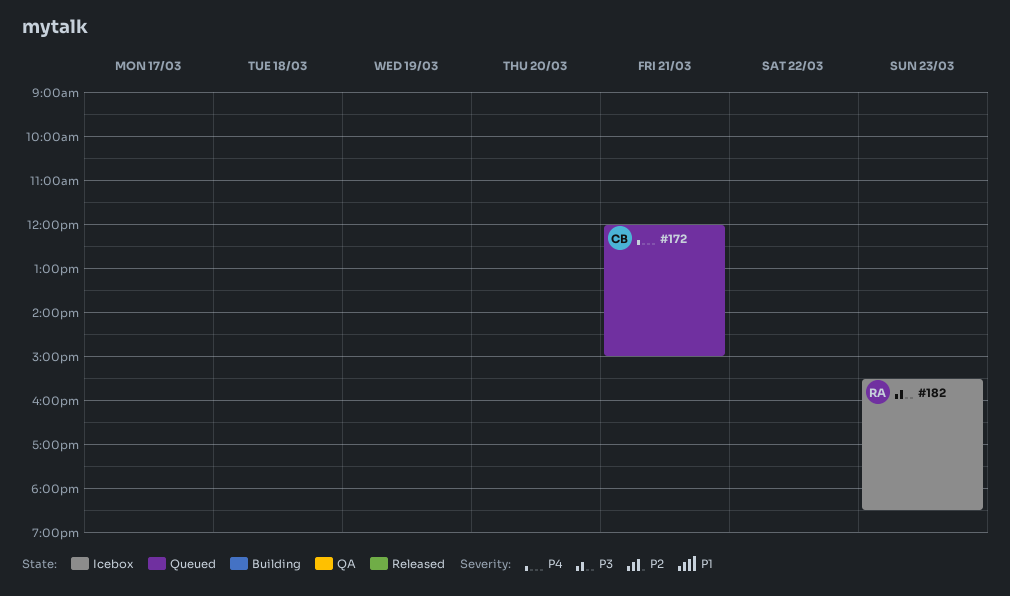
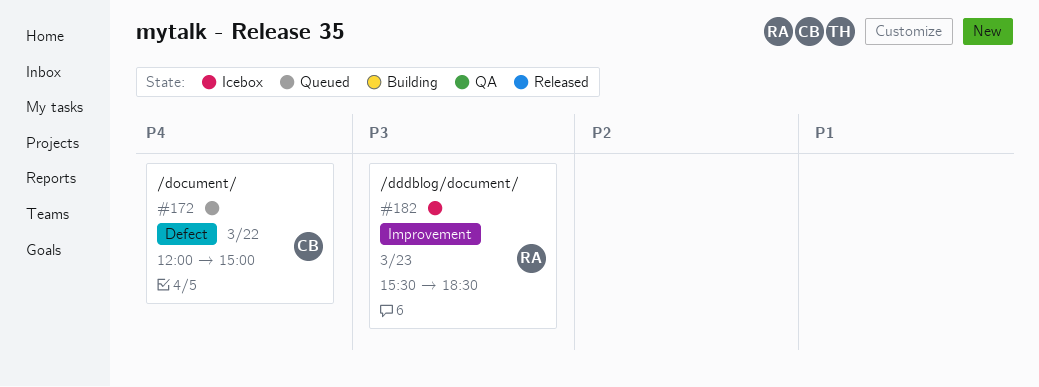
#172, day: Mar 21 -> Mar 22

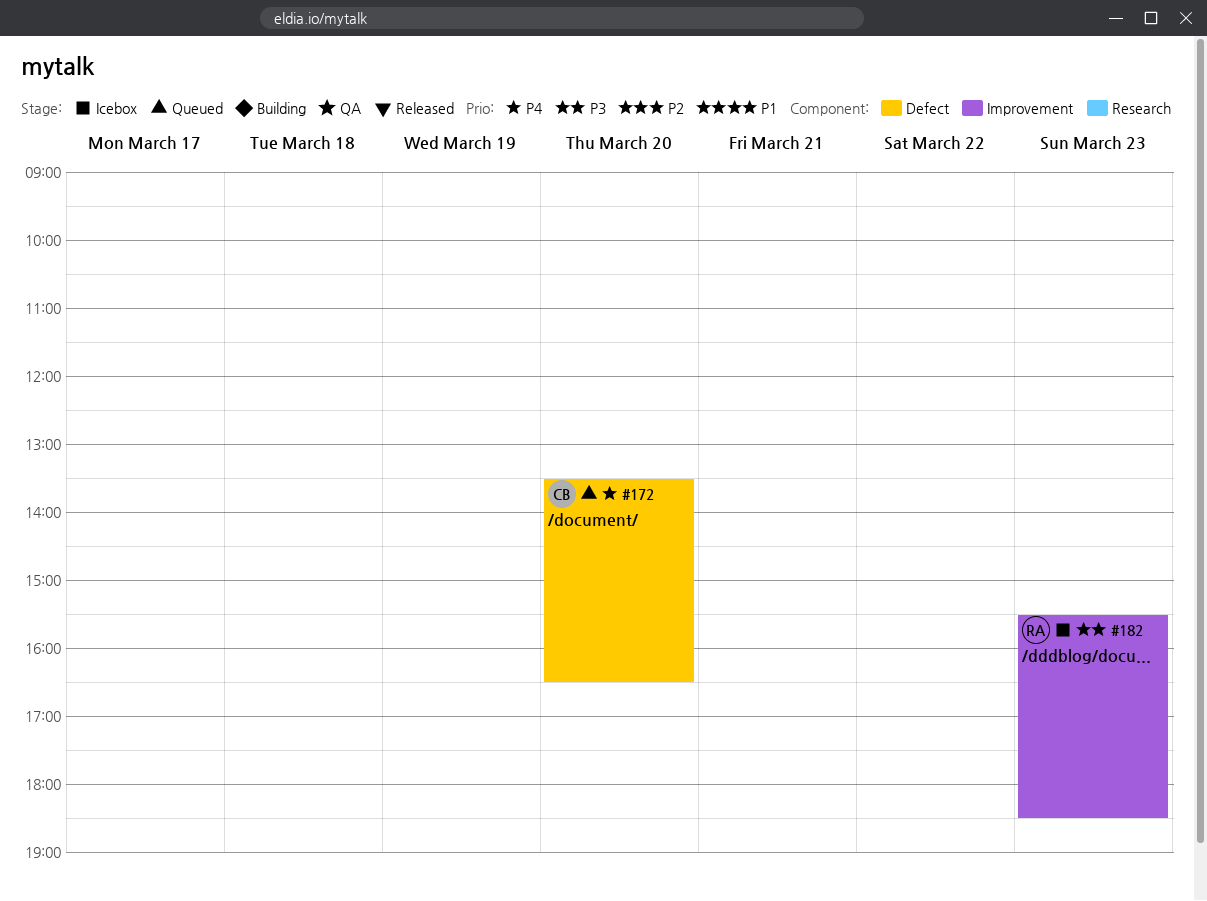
#172, day: Mar 22 -> Mar 20
#172, begins: 12:00 -> 13:30
#172, ends: 15:00 -> 16:30

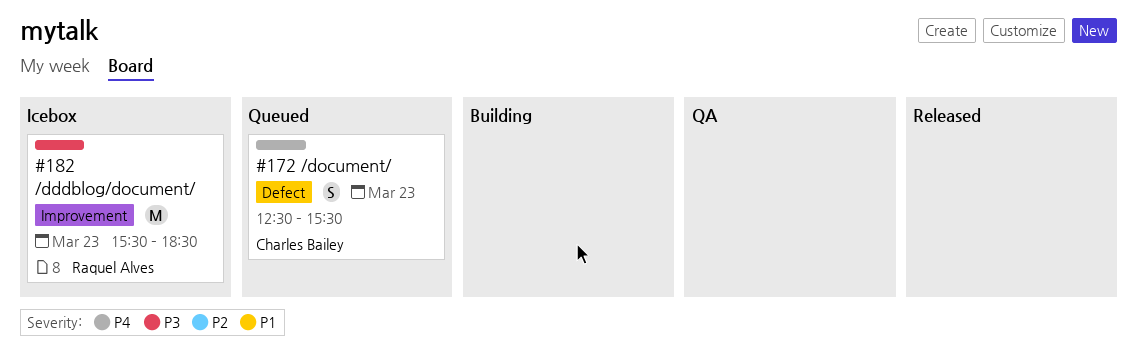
#172, day: Mar 20 -> Mar 23
#172, begins: 13:30 -> 12:30
#172, ends: 16:30 -> 15:30

